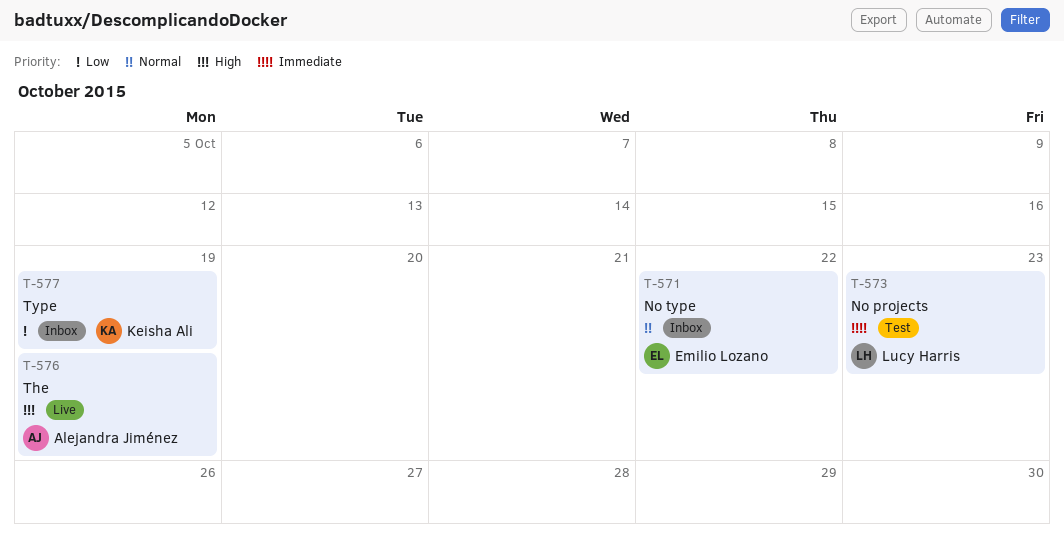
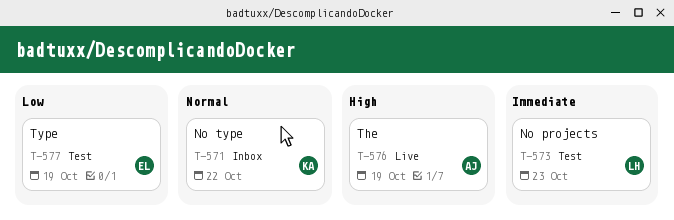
T-571, owner: Emilio Lozano -> Keisha Ali
T-577, status: Inbox -> Test
T-577, owner: Keisha Ali -> Emilio Lozano

